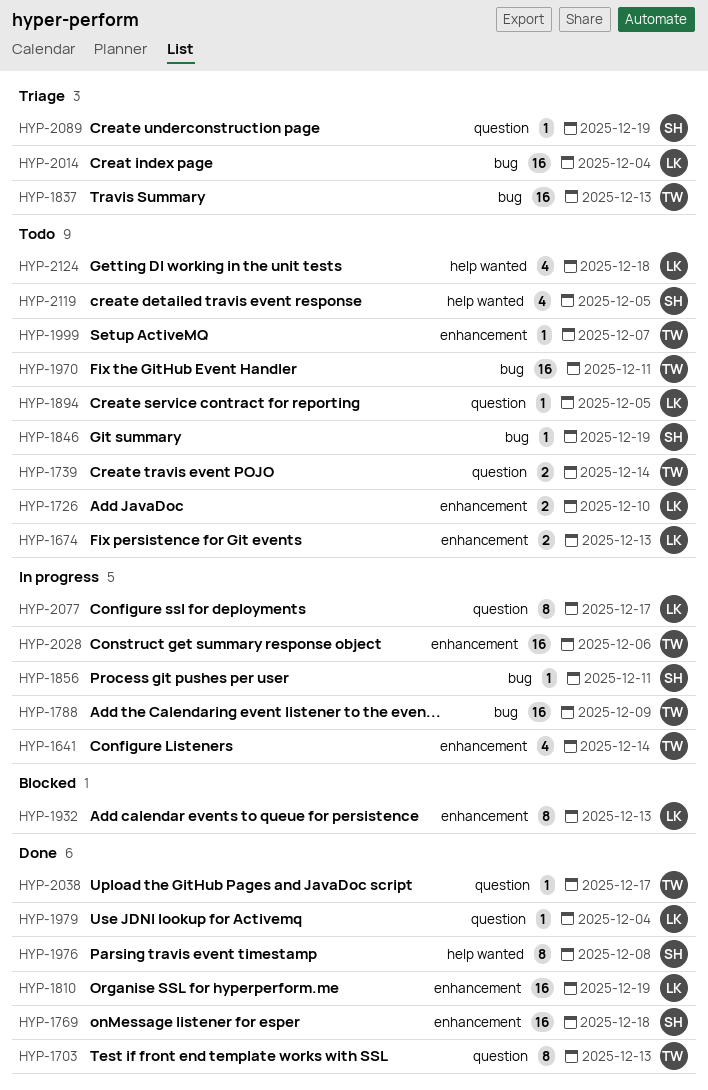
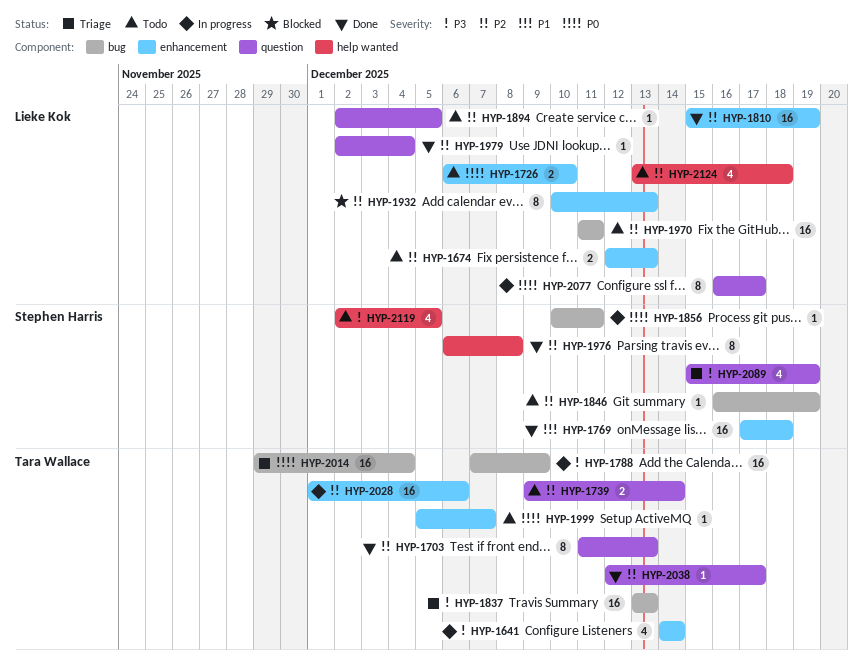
HYP-1970, owner: Tara Wallace -> Lieke Kok
HYP-2014, owner: Lieke Kok -> Tara Wallace
HYP-2089, estimate: 1 -> 4

